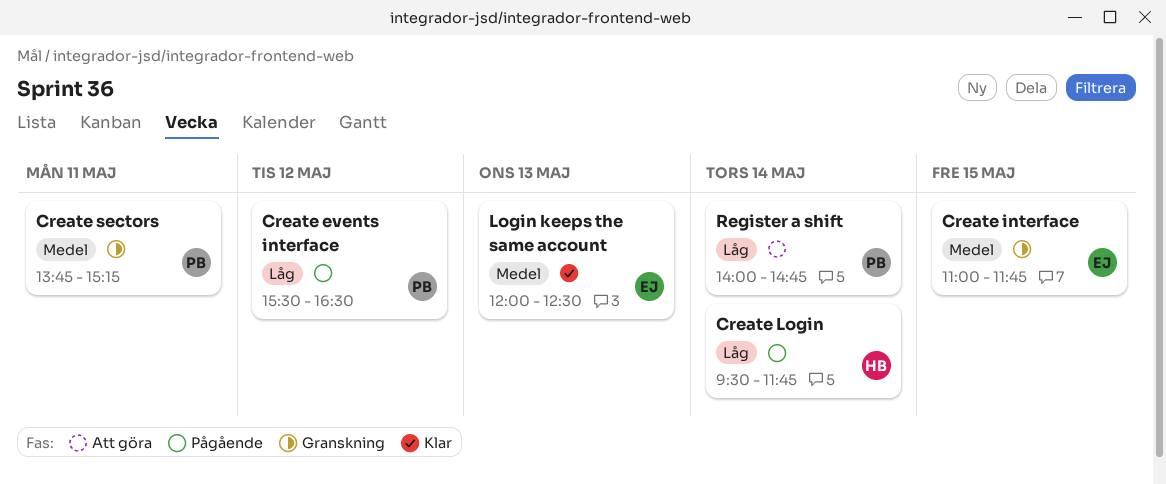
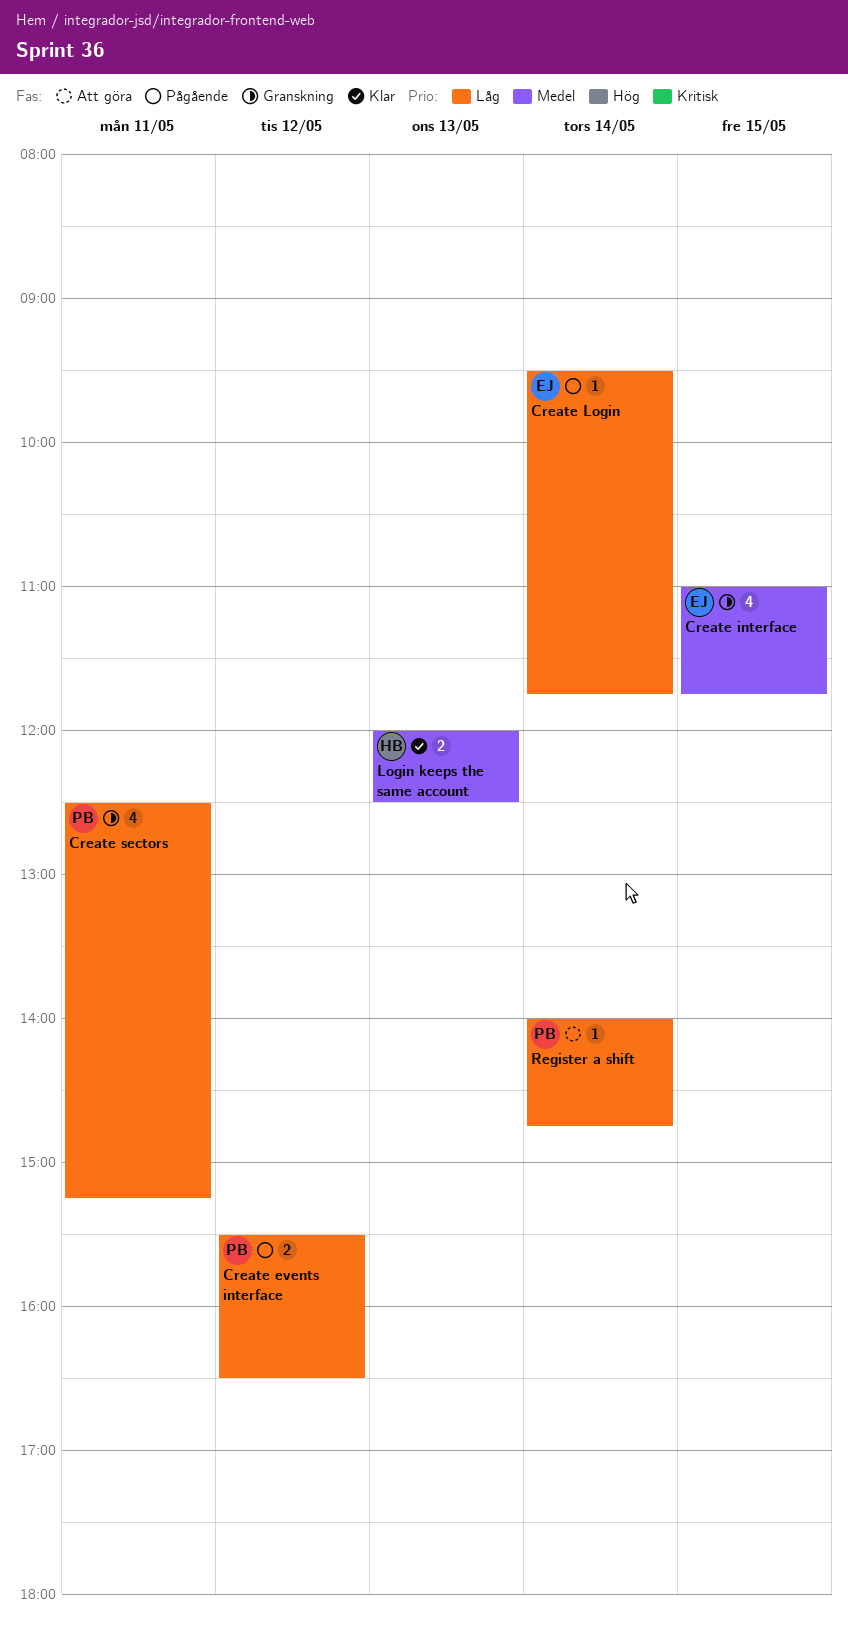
Create Login, owner: HB -> EJ
Create sectors, priority: Medel -> Låg
Create sectors, begins: 13:45 -> 12:30
Login keeps the same account, owner: EJ -> HB

